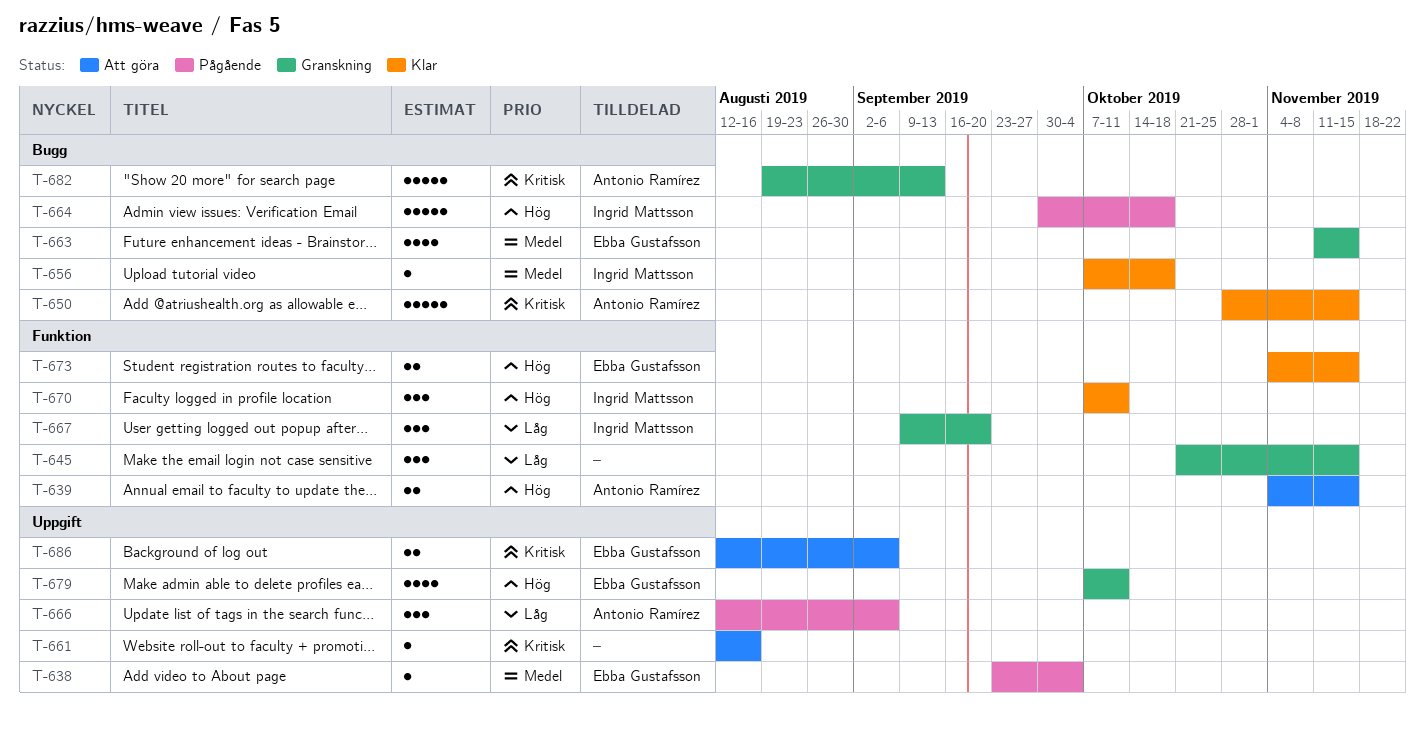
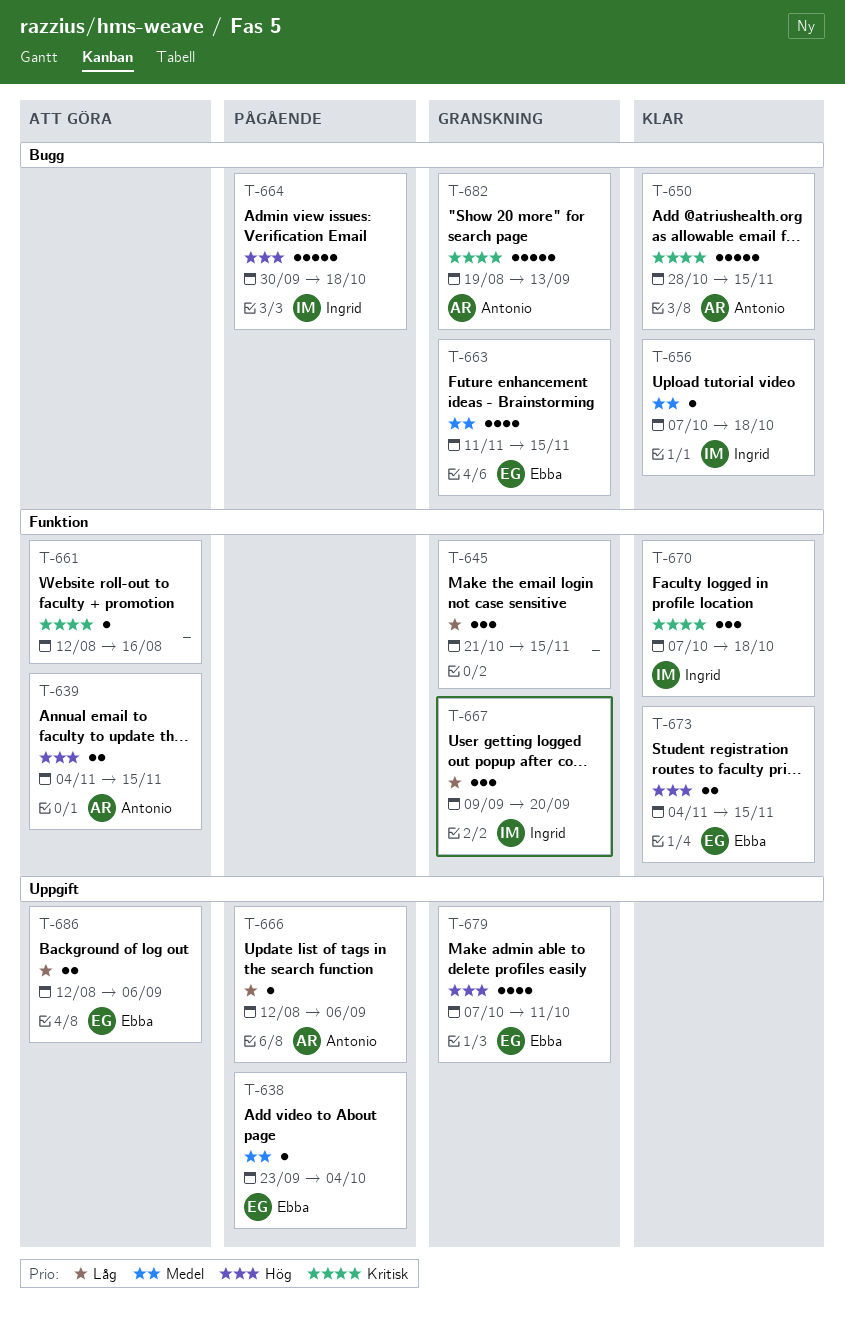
T-661, label: Uppgift -> Funktion
T-666, estimate: 3 -> 1
T-670, priority: Hög -> Kritisk
T-670, due: Oct 11 -> Oct 18
T-686, priority: Kritisk -> Låg

